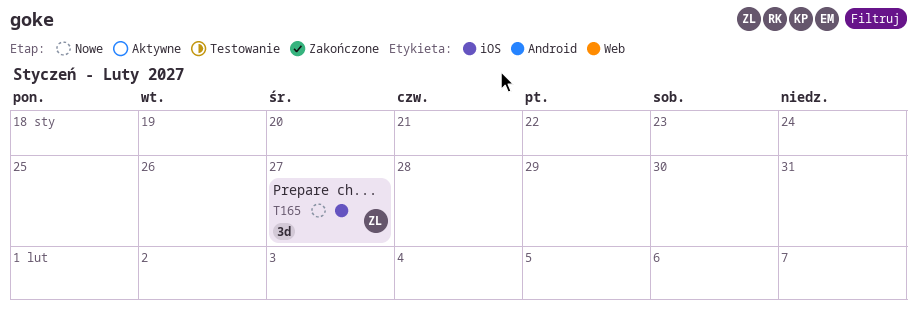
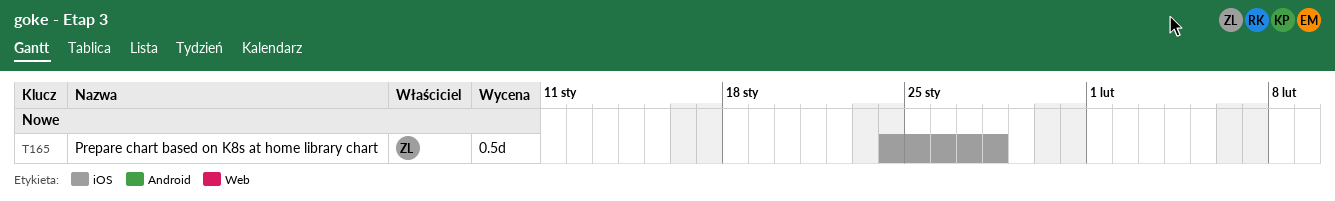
T165, estimate: 3d -> 0.5d
T165, due: Jan 27 -> Jan 28

